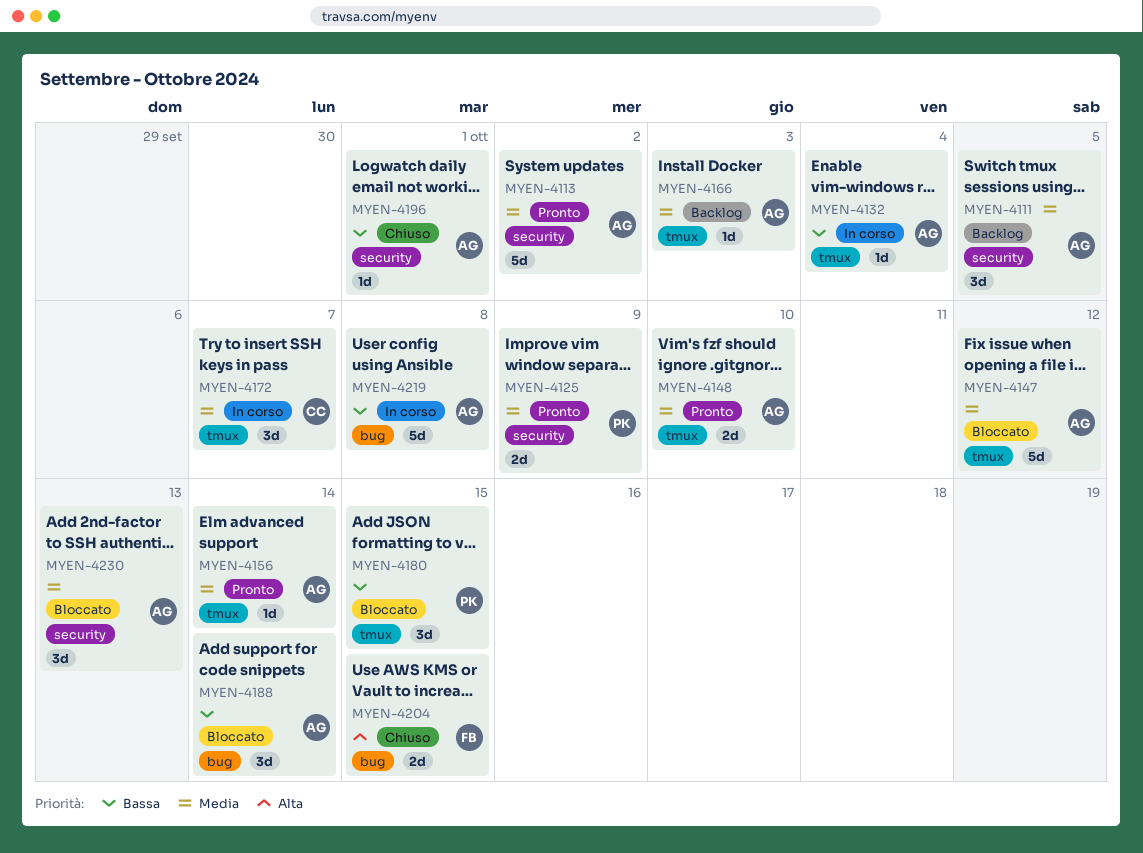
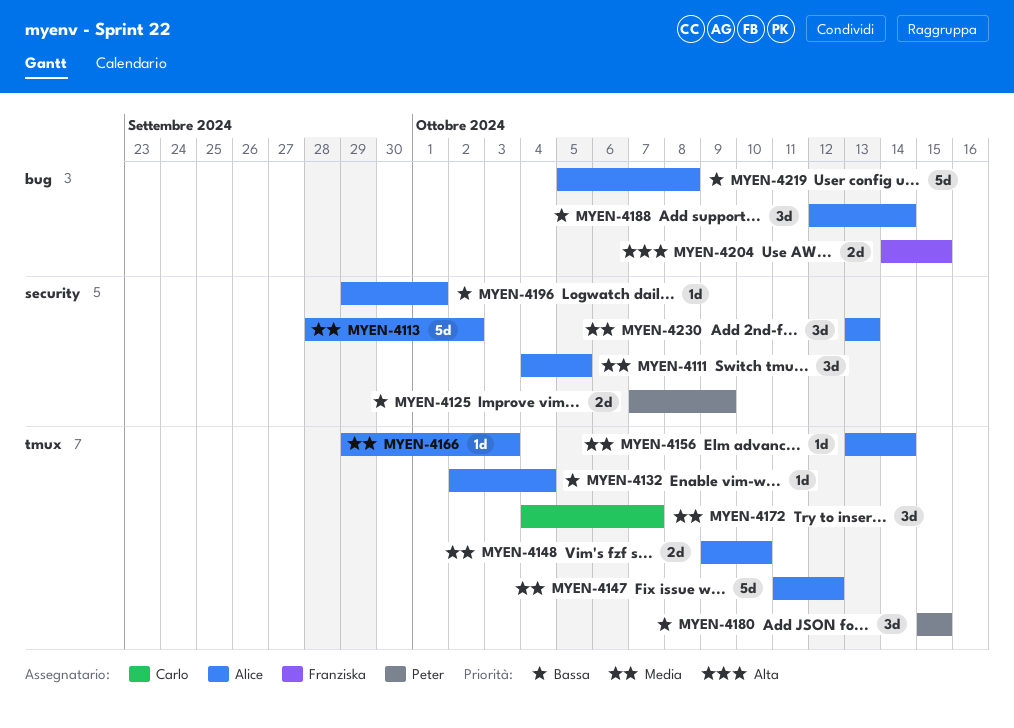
MYEN-4125, priority: Media -> Bassa

